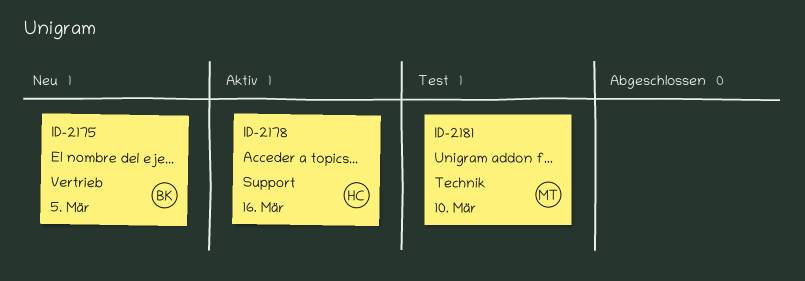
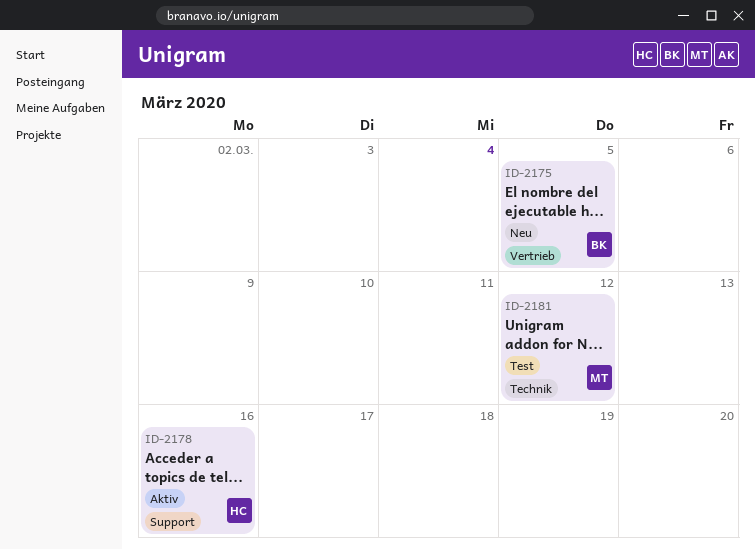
ID-2181, due: Mar 10 -> Mar 12

